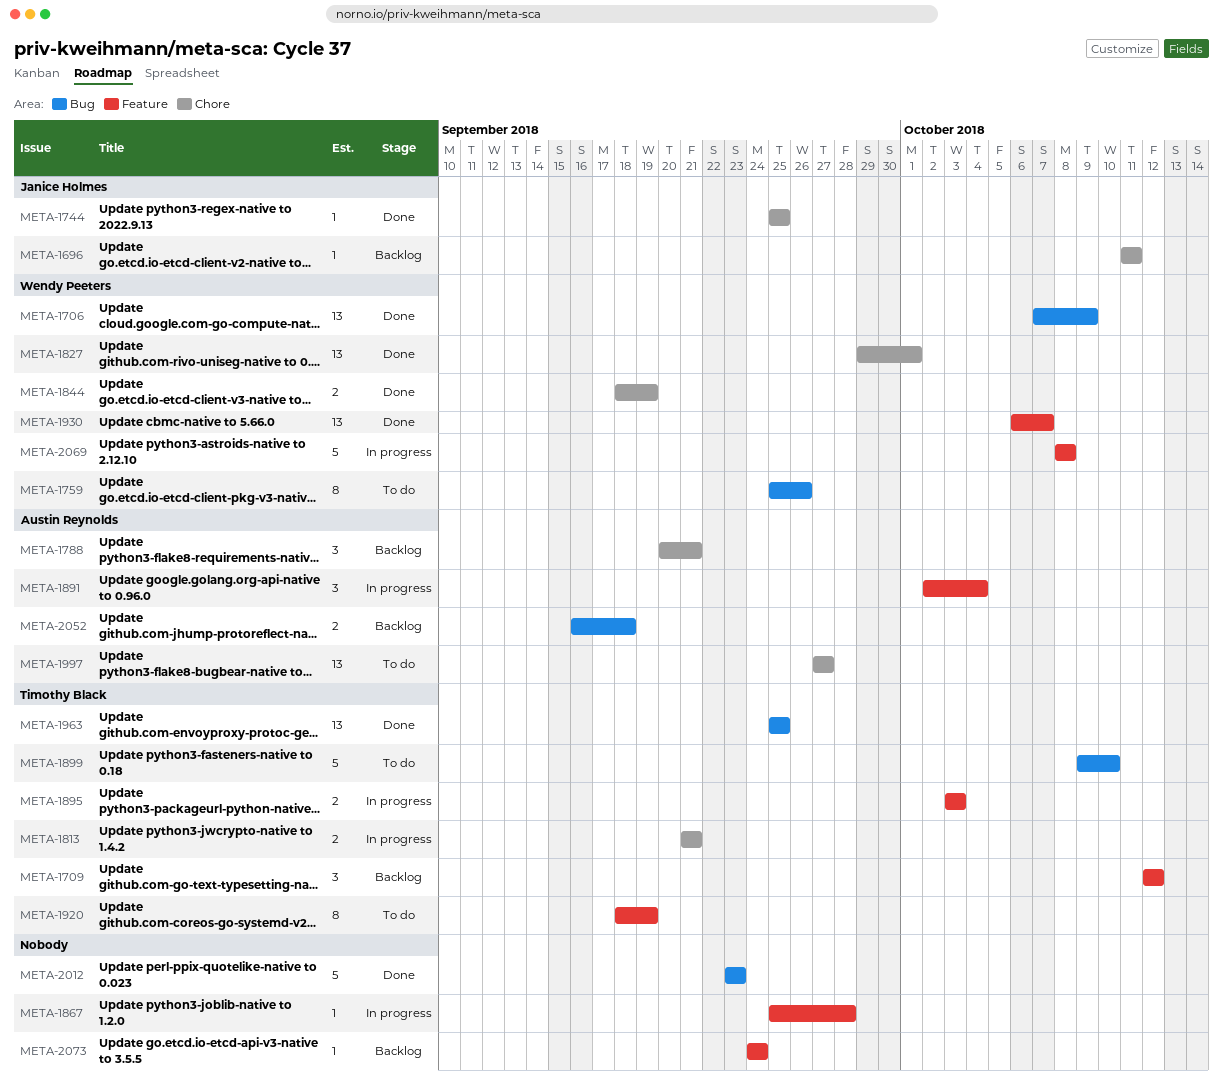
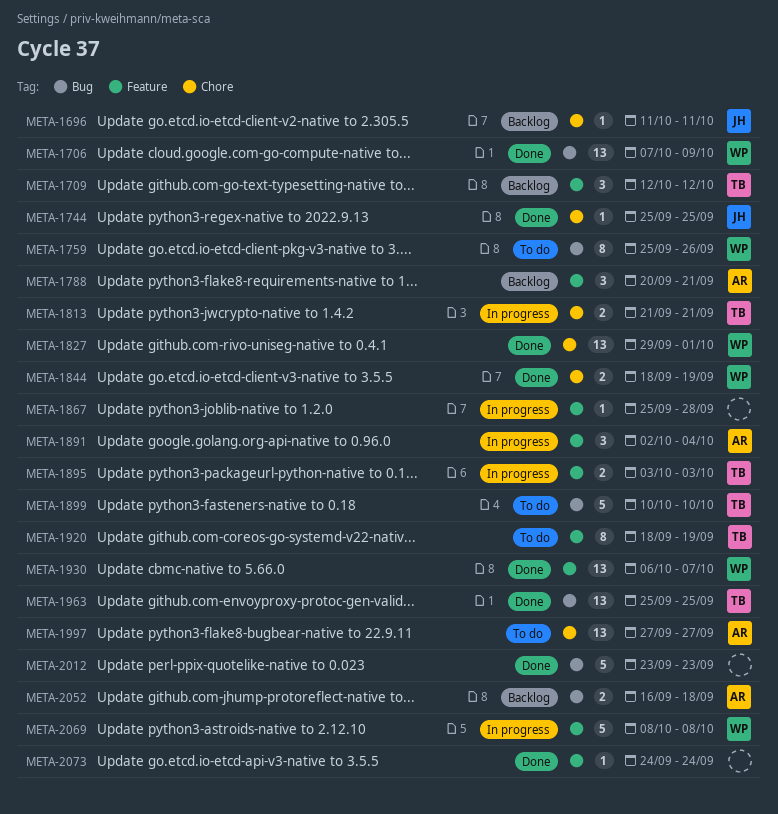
META-1788, label: Chore -> Feature
META-1899, start: Oct 9 -> Oct 10
META-2073, status: Backlog -> Done

